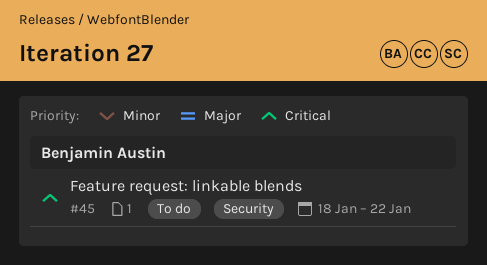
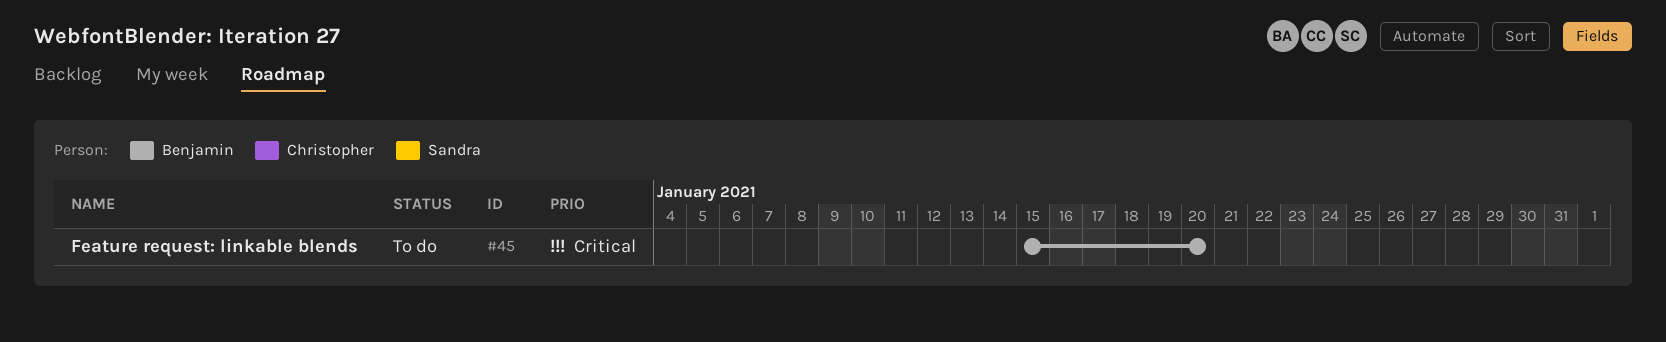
#45, start: Jan 18 -> Jan 15
#45, due: Jan 22 -> Jan 20

